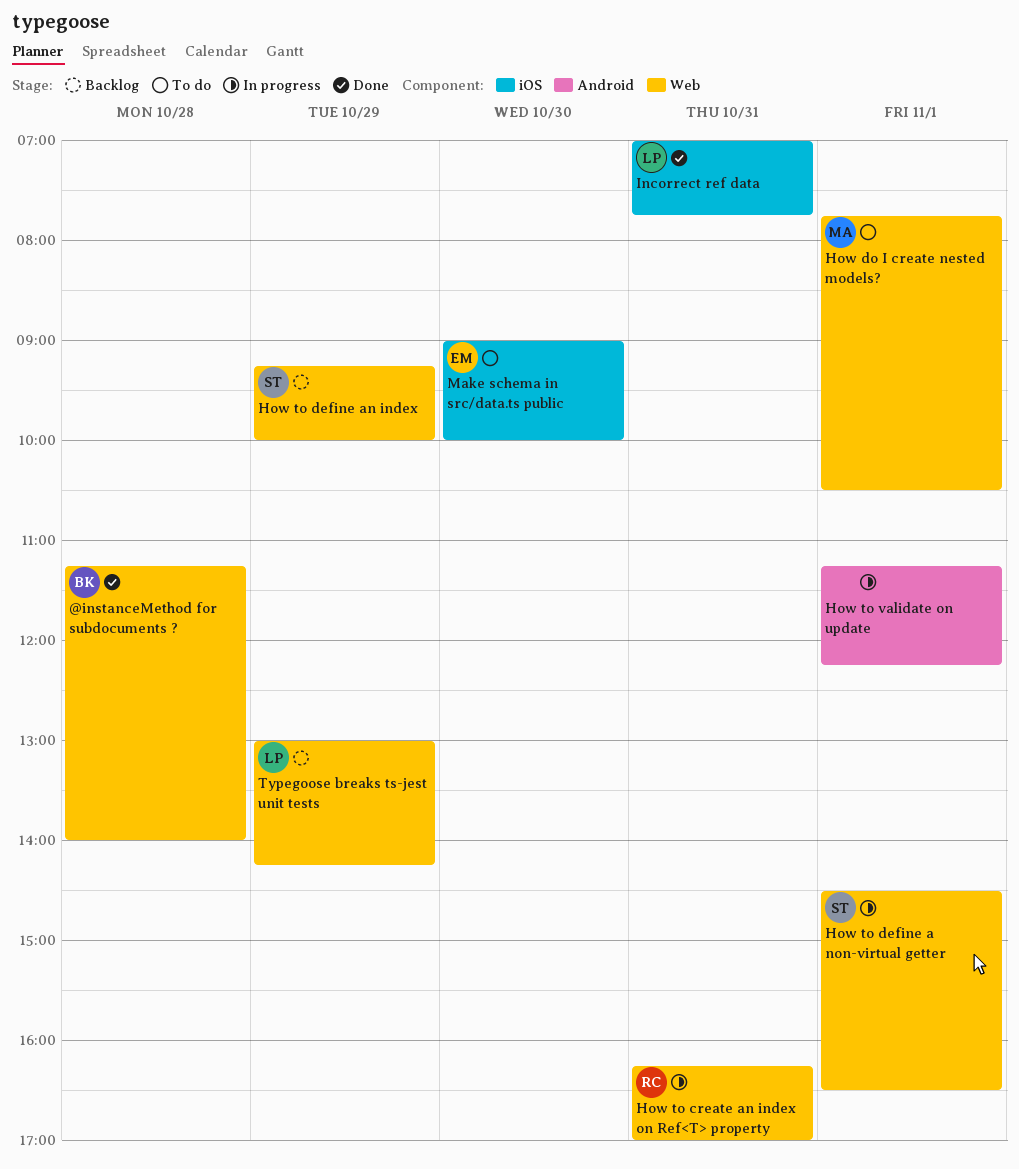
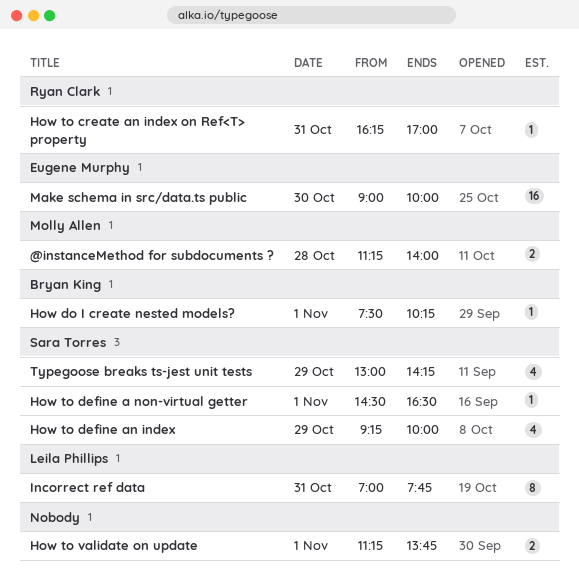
@instanceMethod for subdocuments ?, owner: Bryan King -> Molly Allen
How do I create nested models?, owner: Molly Allen -> Bryan King
How do I create nested models?, begins: 07:45 -> 07:30
How do I create nested models?, ends: 10:30 -> 10:15
How to validate on update, ends: 12:15 -> 13:45
Typegoose breaks ts-jest unit tests, owner: Leila Phillips -> Sara Torres

